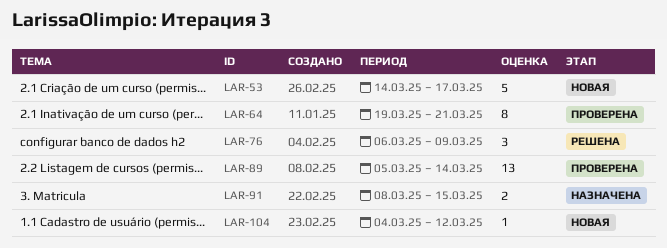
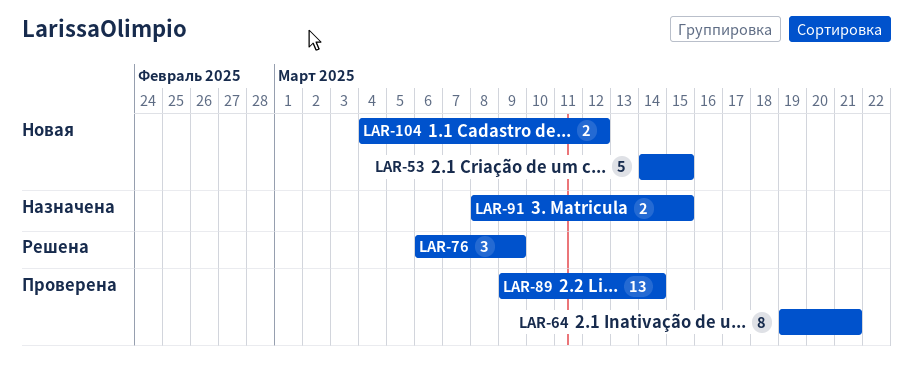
LAR-53, due: Mar 17 -> Mar 15
LAR-89, start: Mar 5 -> Mar 9
LAR-104, estimate: 1 -> 2

